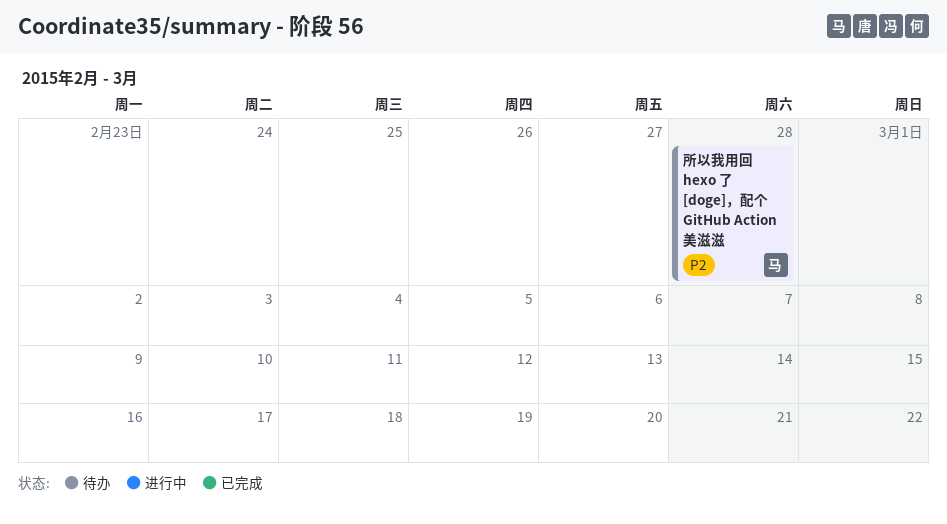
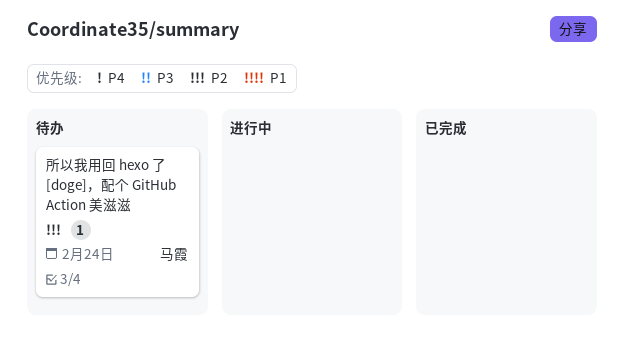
所以我用回 hexo 了 [doge]，配个 GitHub Action 美滋滋, due: Feb 28 -> Feb 24

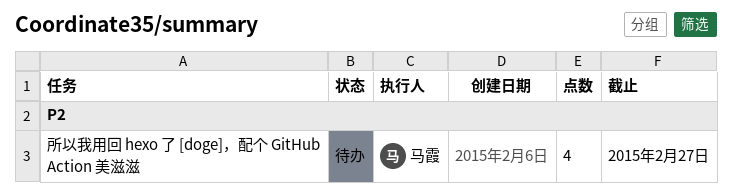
所以我用回 hexo 了 [doge]，配个 GitHub Action 美滋滋, estimate: 1 -> 4
所以我用回 hexo 了 [doge]，配个 GitHub Action 美滋滋, due: Feb 24 -> Feb 27

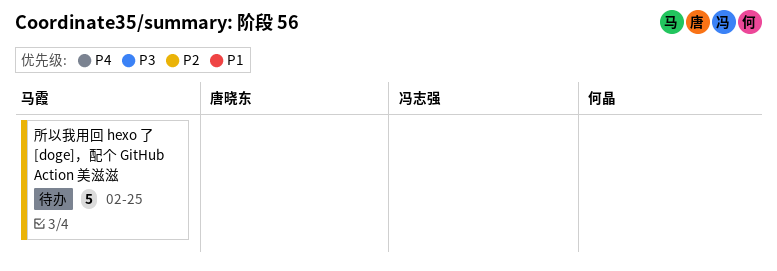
所以我用回 hexo 了 [doge]，配个 GitHub Action 美滋滋, estimate: 4 -> 5
所以我用回 hexo 了 [doge]，配个 GitHub Action 美滋滋, due: Feb 27 -> Feb 25

